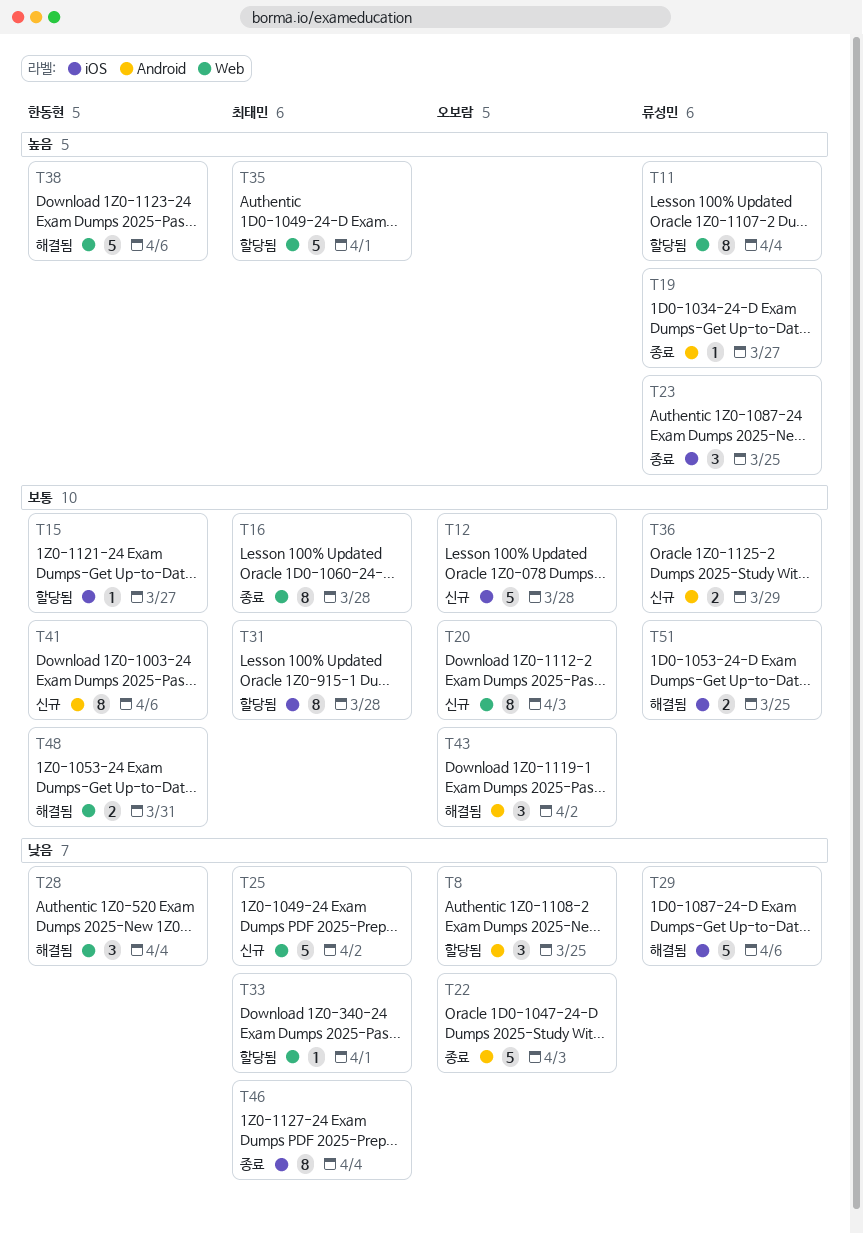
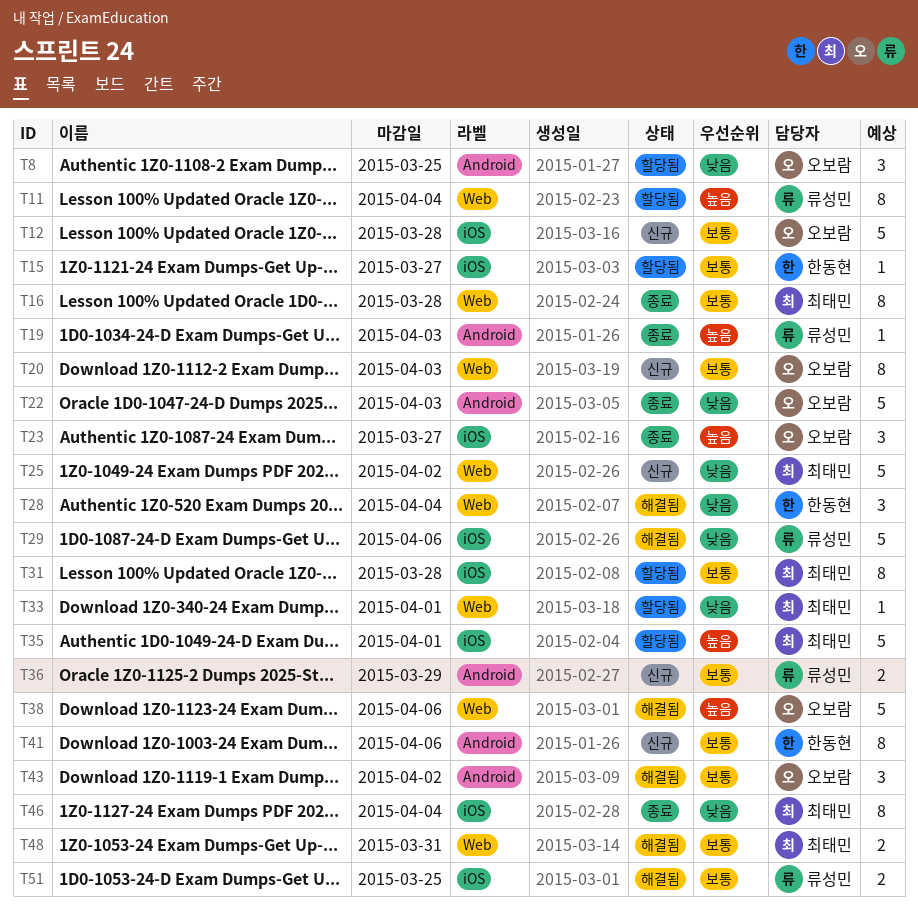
T19, due: Mar 27 -> Apr 3
T23, owner: 류성민 -> 오보람
T23, due: Mar 25 -> Mar 27
T35, label: Web -> iOS
T38, owner: 한동현 -> 오보람
T48, owner: 한동현 -> 최태민

